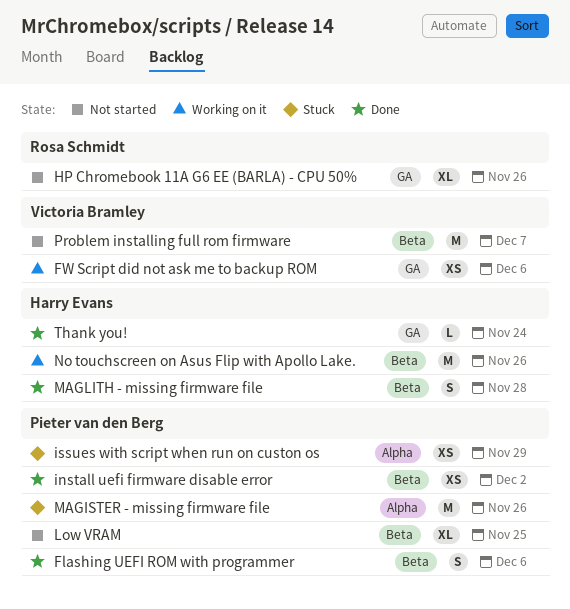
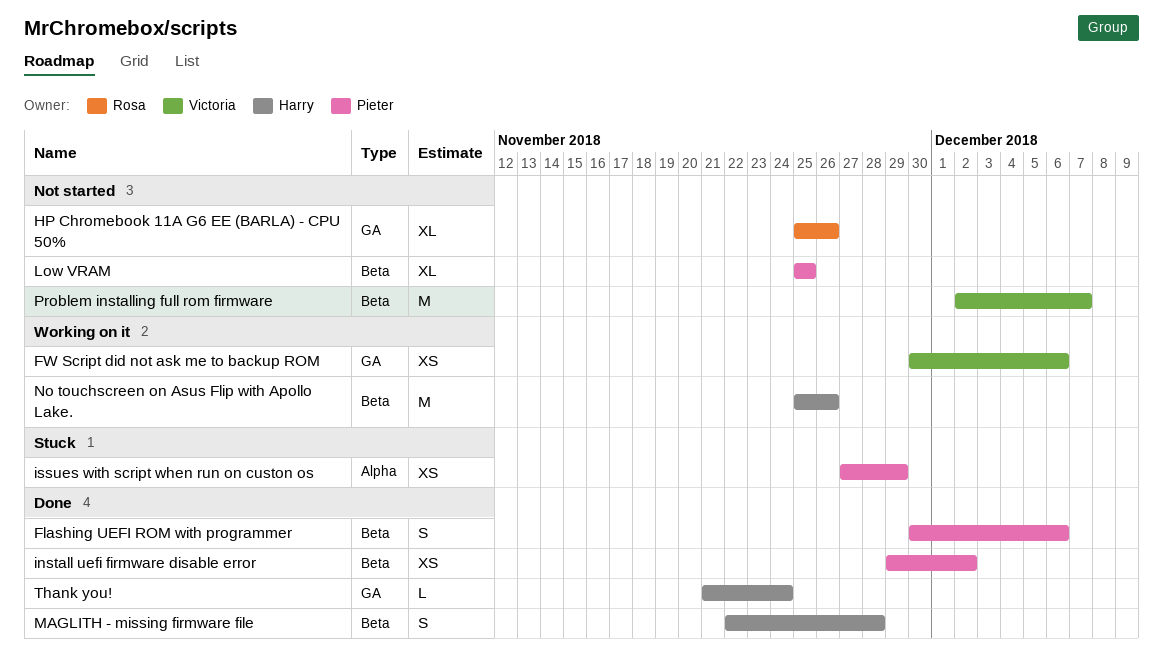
MAGISTER - missing firmware file: present -> none

